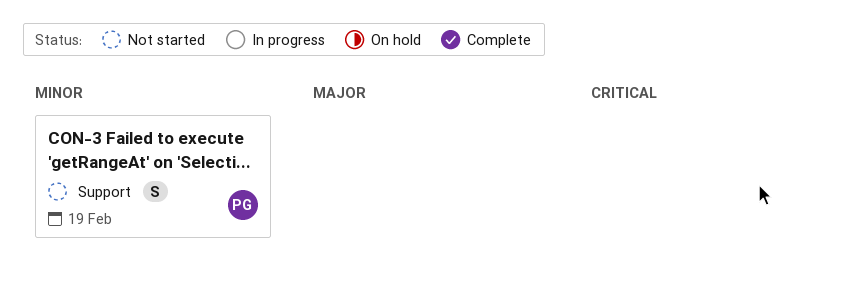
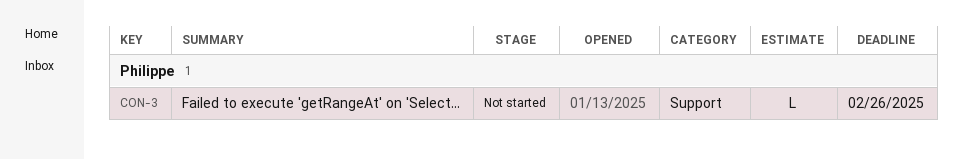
CON-3, estimate: S -> L
CON-3, due: Feb 19 -> Feb 26

